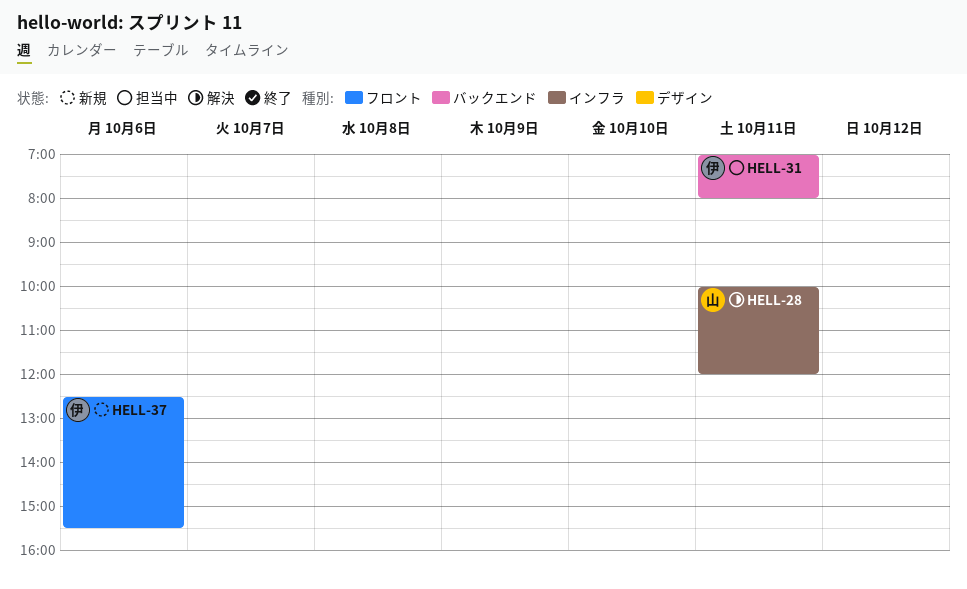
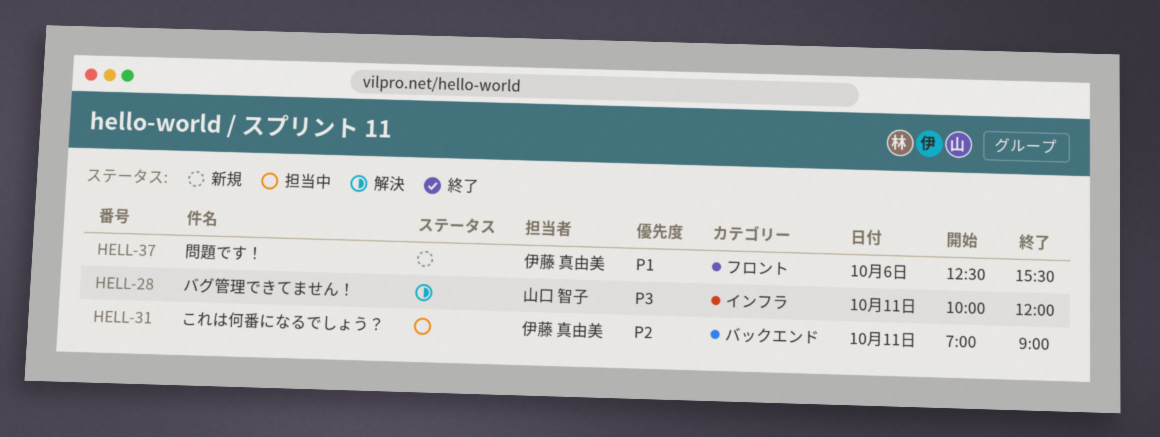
HELL-31, ends: 08:00 -> 09:00

